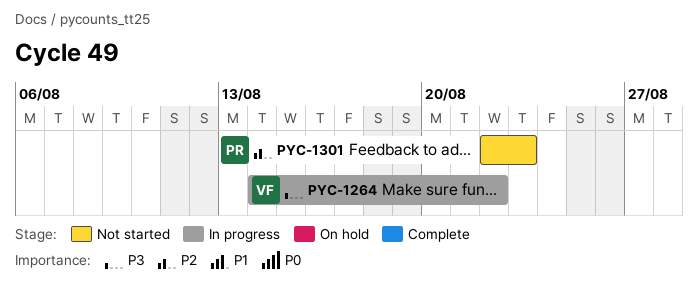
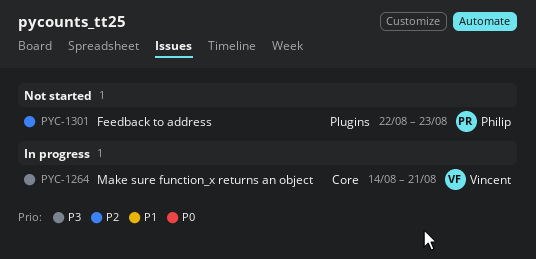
PYC-1264, due: Aug 22 -> Aug 21

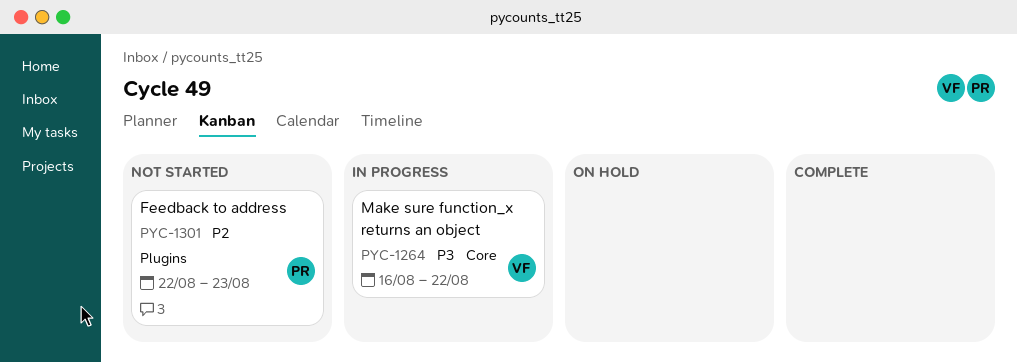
PYC-1264, start: Aug 14 -> Aug 16
PYC-1264, due: Aug 21 -> Aug 22

